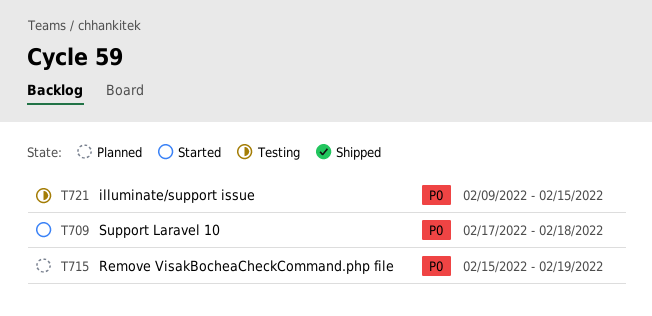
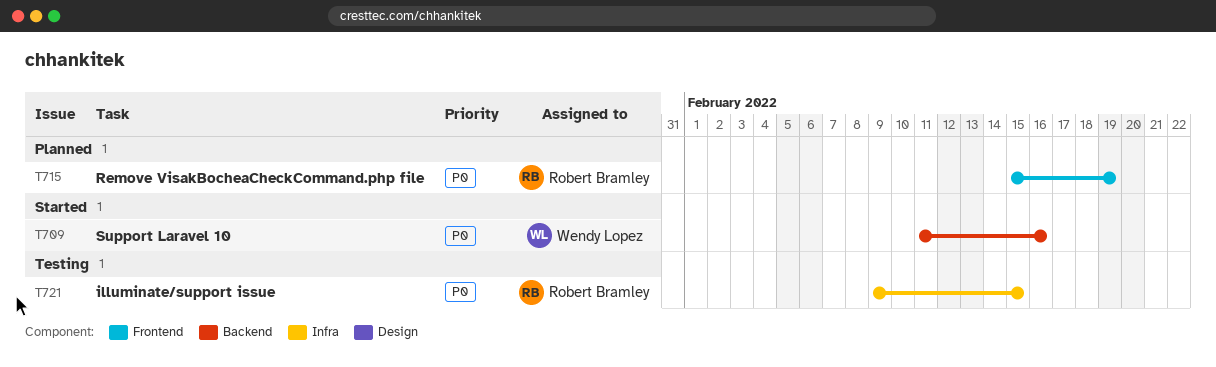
T709, start: Feb 17 -> Feb 11
T709, due: Feb 18 -> Feb 16

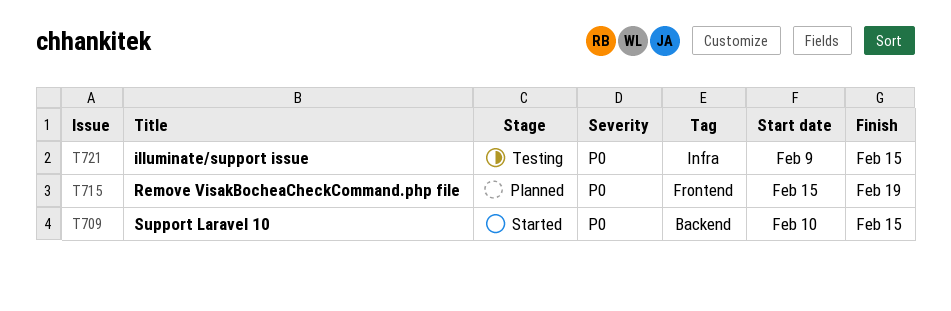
T709, start: Feb 11 -> Feb 10
T709, due: Feb 16 -> Feb 15

